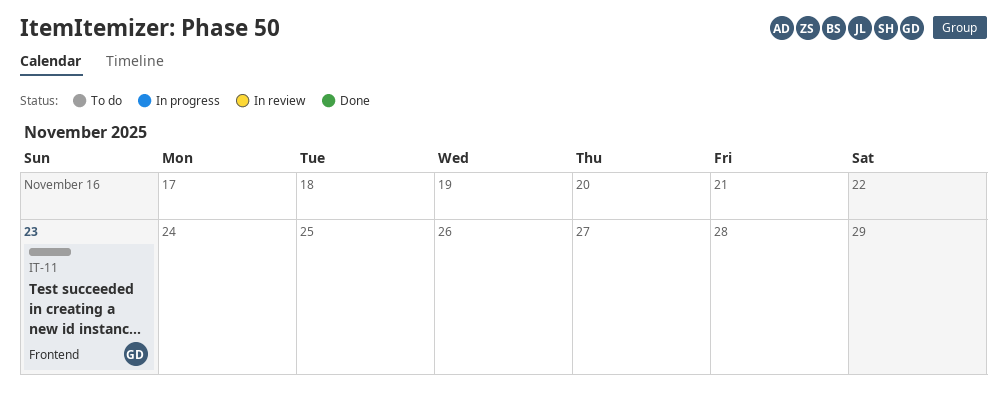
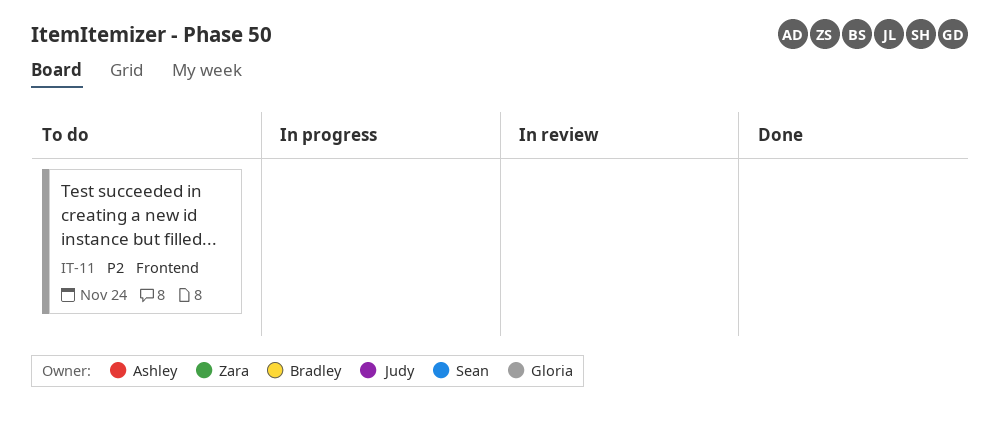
IT-11, due: Nov 23 -> Nov 24

